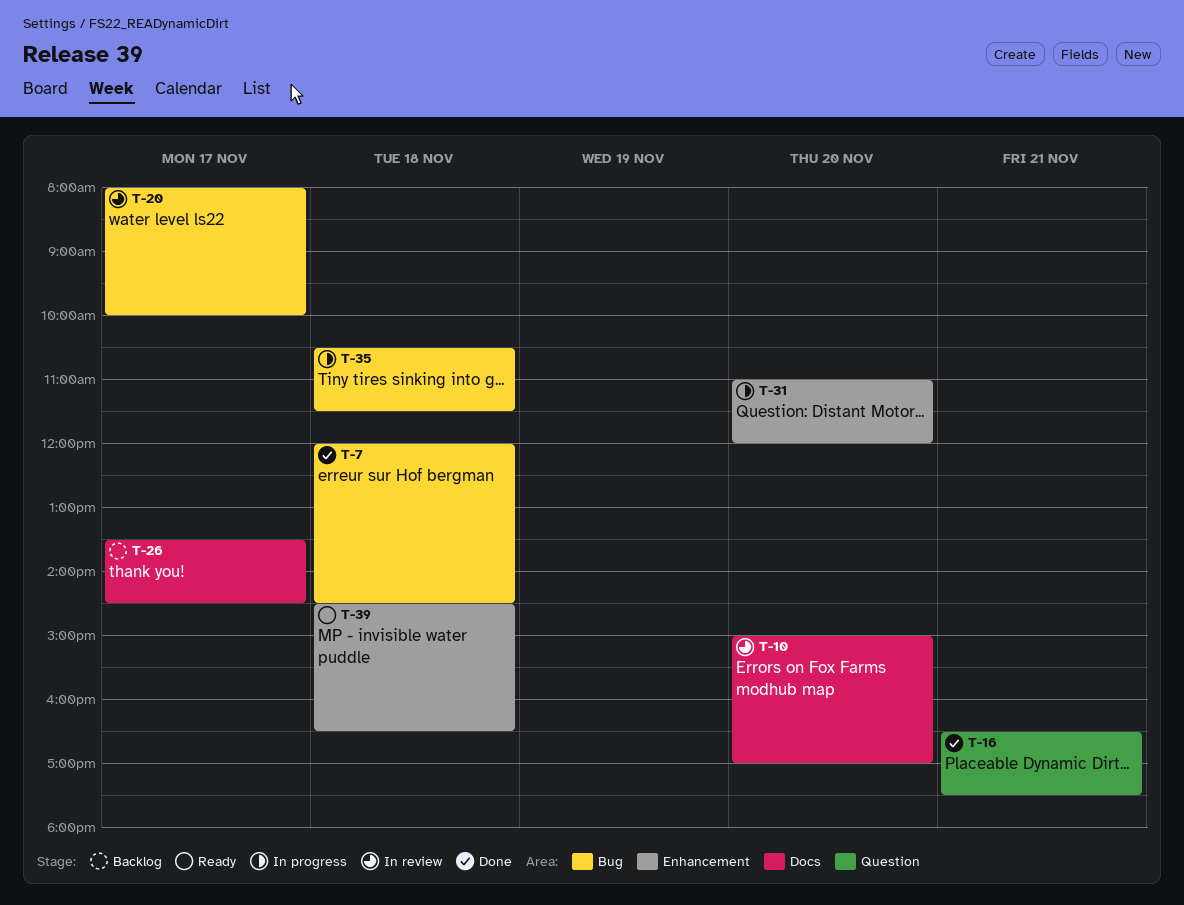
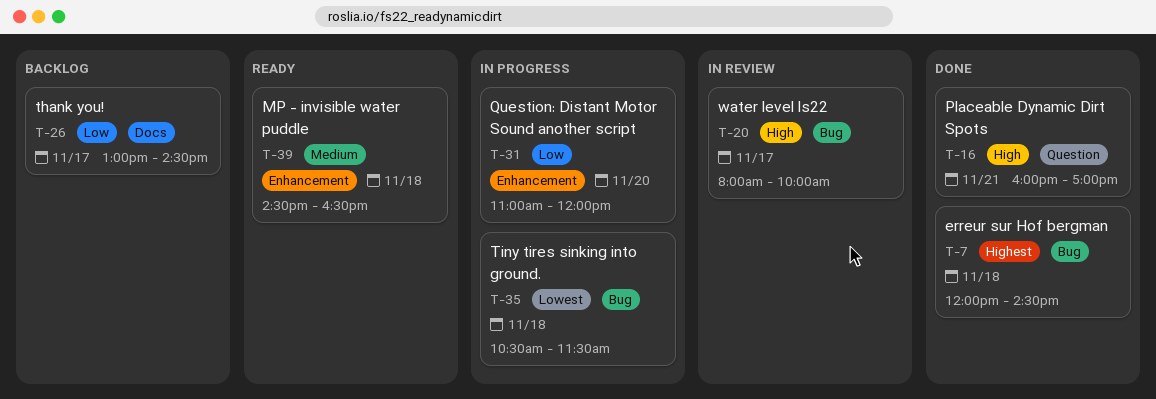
T-10: present -> none
T-16, begins: 16:30 -> 16:00
T-16, ends: 17:30 -> 17:00
T-26, begins: 13:30 -> 13:00

